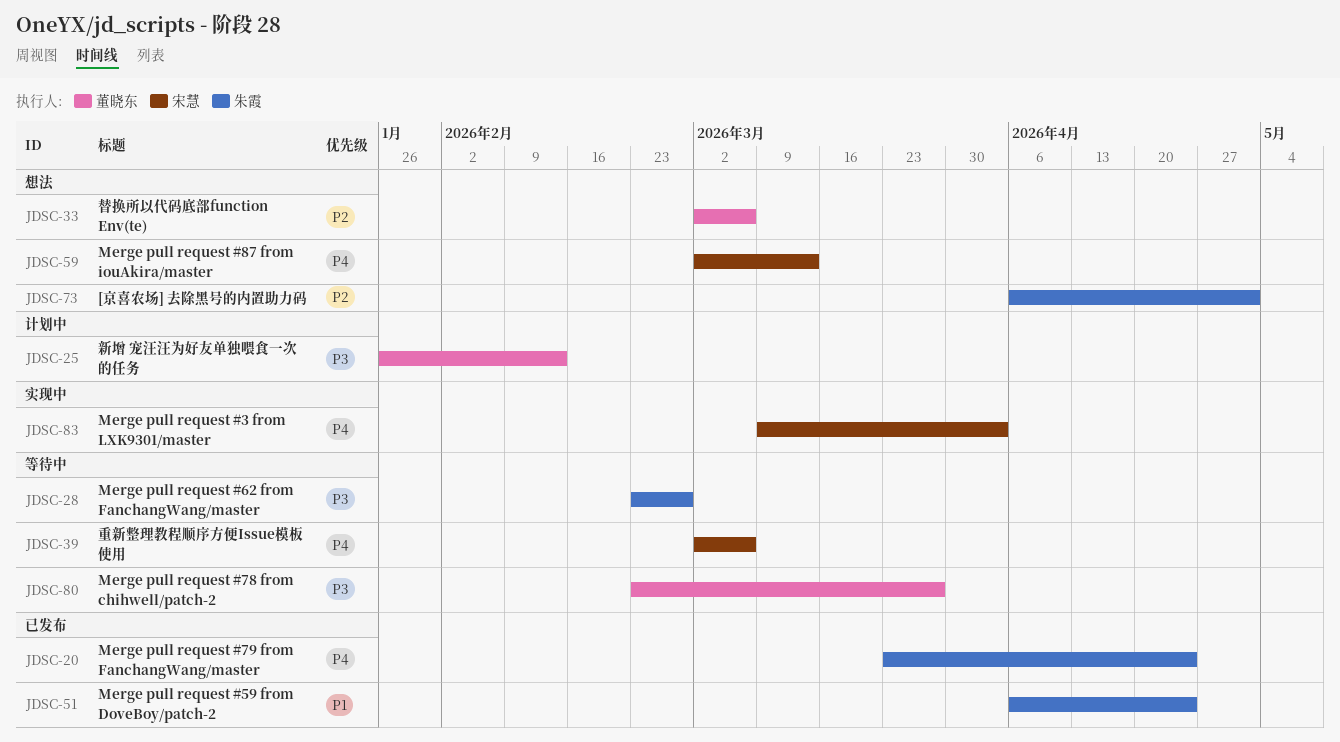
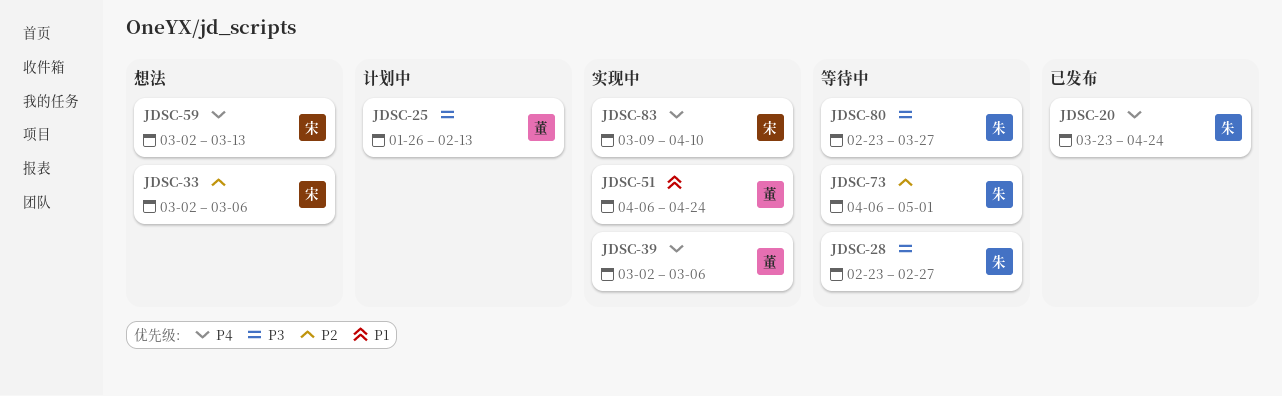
JDSC-33, owner: 董晓东 -> 宋慧
JDSC-39, status: 等待中 -> 实现中
JDSC-39, owner: 宋慧 -> 董晓东
JDSC-51, status: 已发布 -> 实现中
JDSC-51, owner: 朱霞 -> 董晓东
JDSC-73, status: 想法 -> 等待中
JDSC-80, owner: 董晓东 -> 朱霞
JDSC-83, due: Apr 3 -> Apr 10

